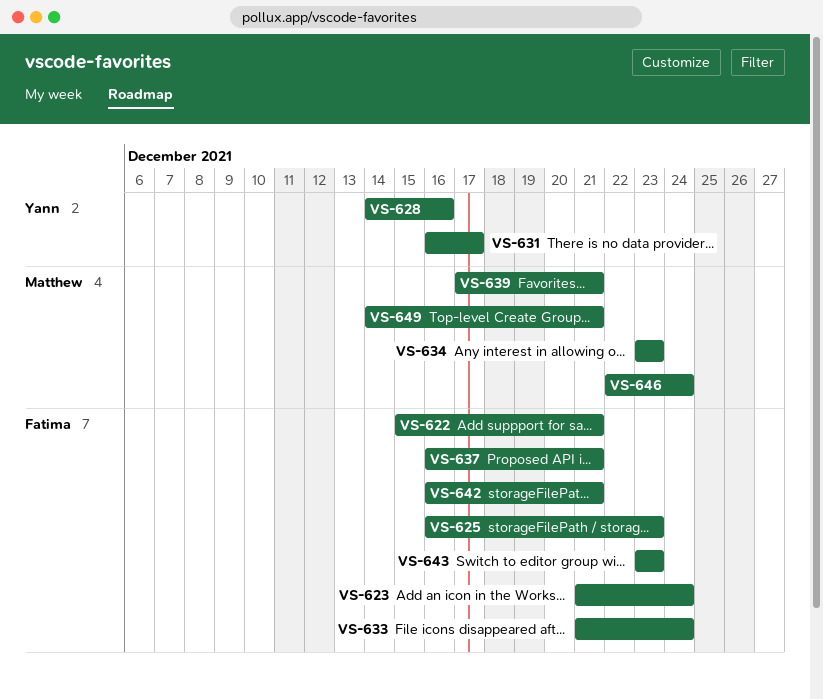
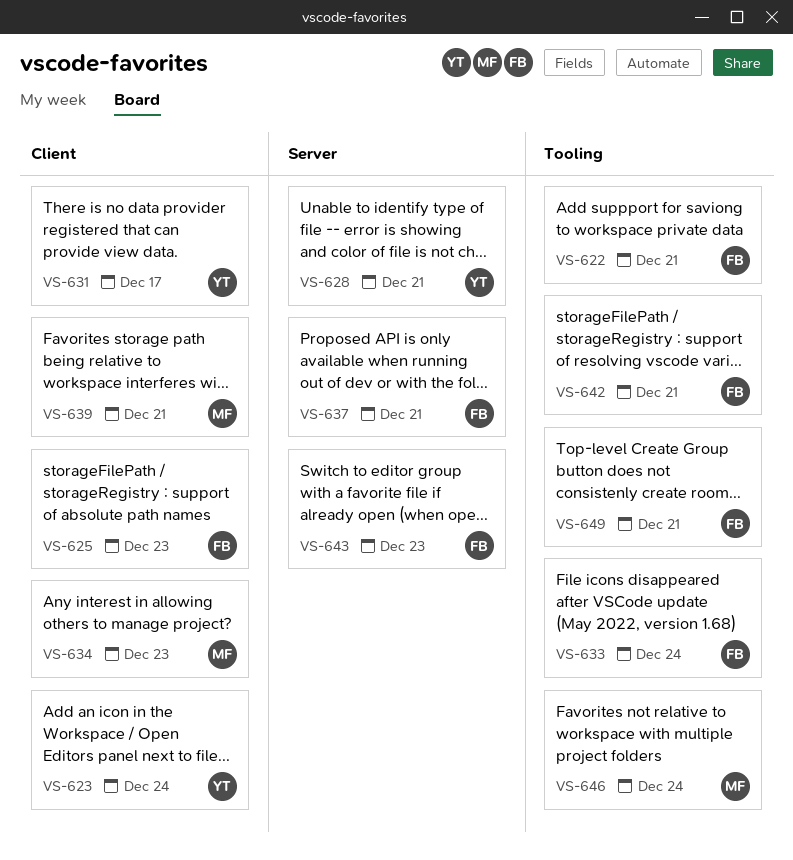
VS-623, owner: Fatima -> Yann
VS-628, due: Dec 16 -> Dec 21
VS-649, owner: Matthew -> Fatima

